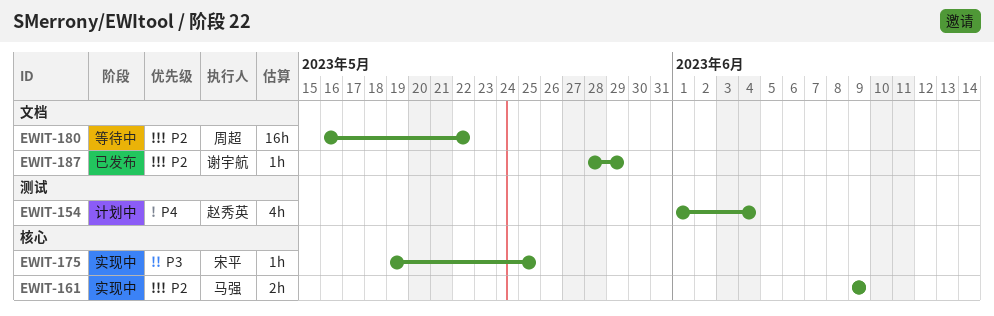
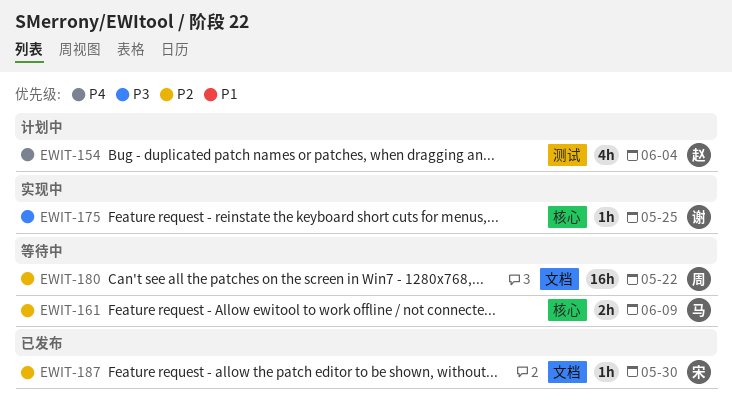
EWIT-161, status: 实现中 -> 等待中
EWIT-175, owner: 宋平 -> 谢宇航
EWIT-187, owner: 谢宇航 -> 宋平
EWIT-187, due: May 29 -> May 30

